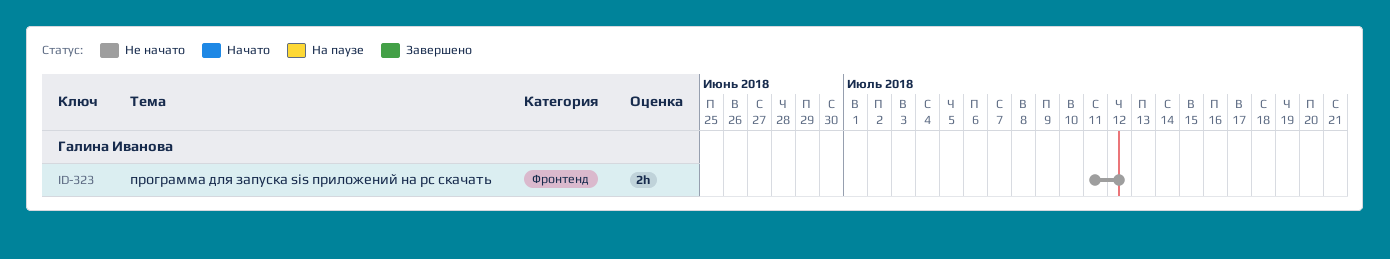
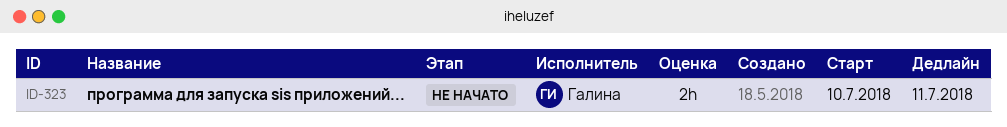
ID-323, start: Jul 11 -> Jul 10
ID-323, due: Jul 12 -> Jul 11

